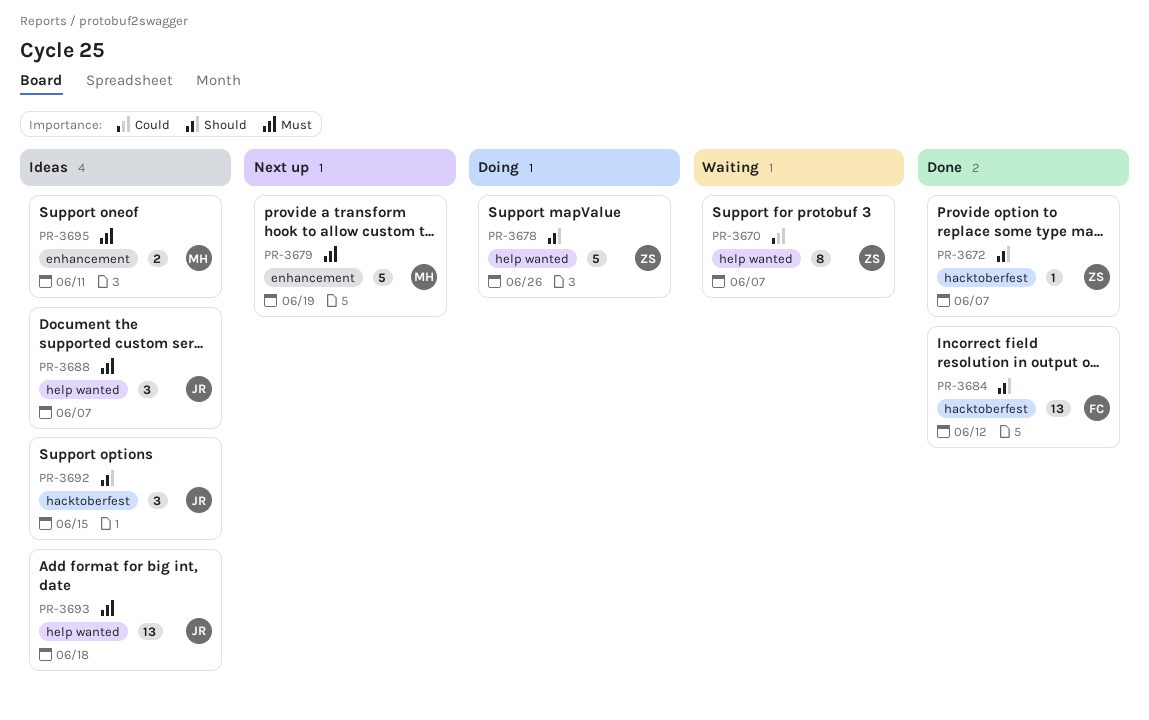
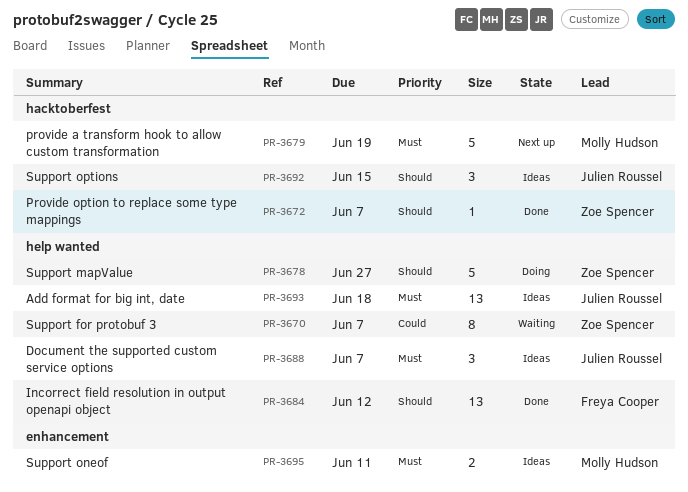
PR-3678, due: Jun 26 -> Jun 27
PR-3679, label: enhancement -> hacktoberfest
PR-3684, label: hacktoberfest -> help wanted

